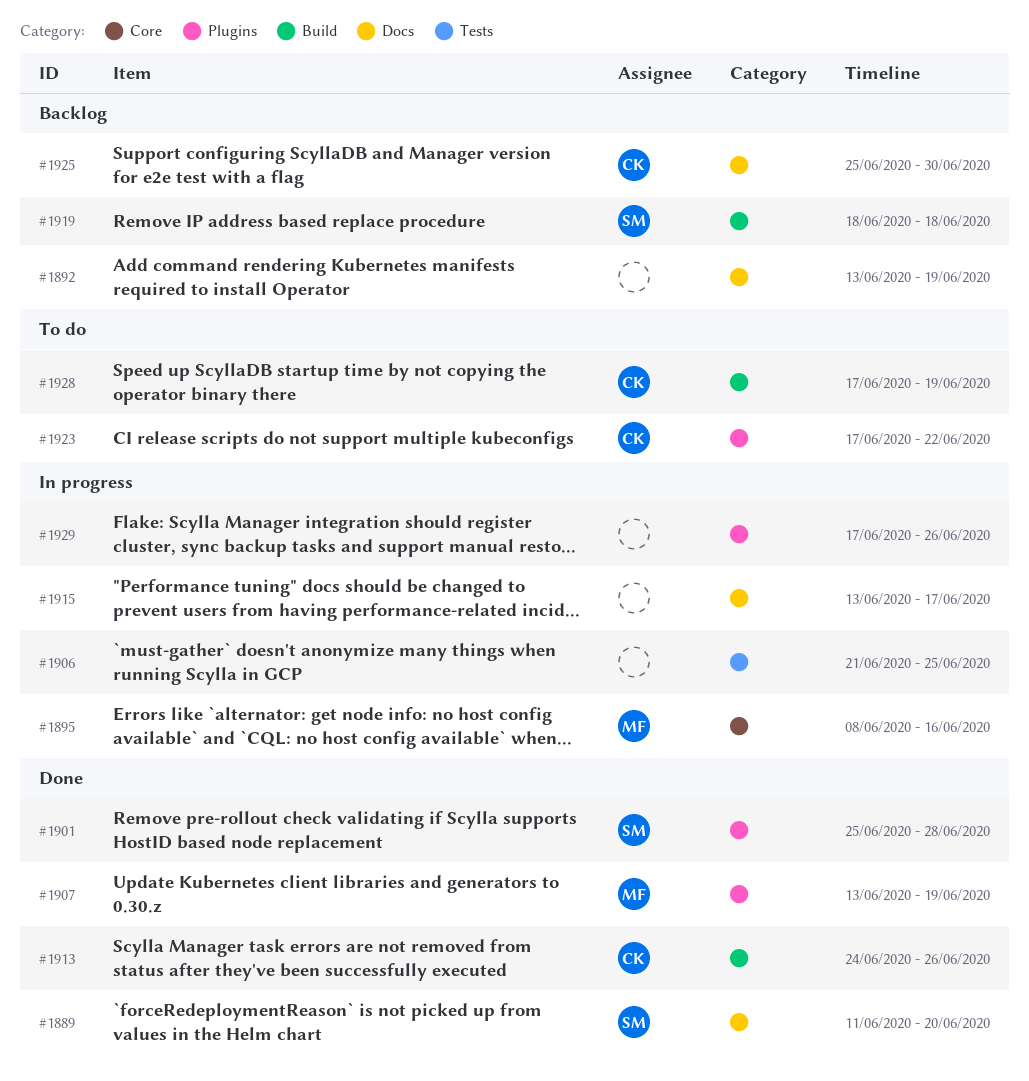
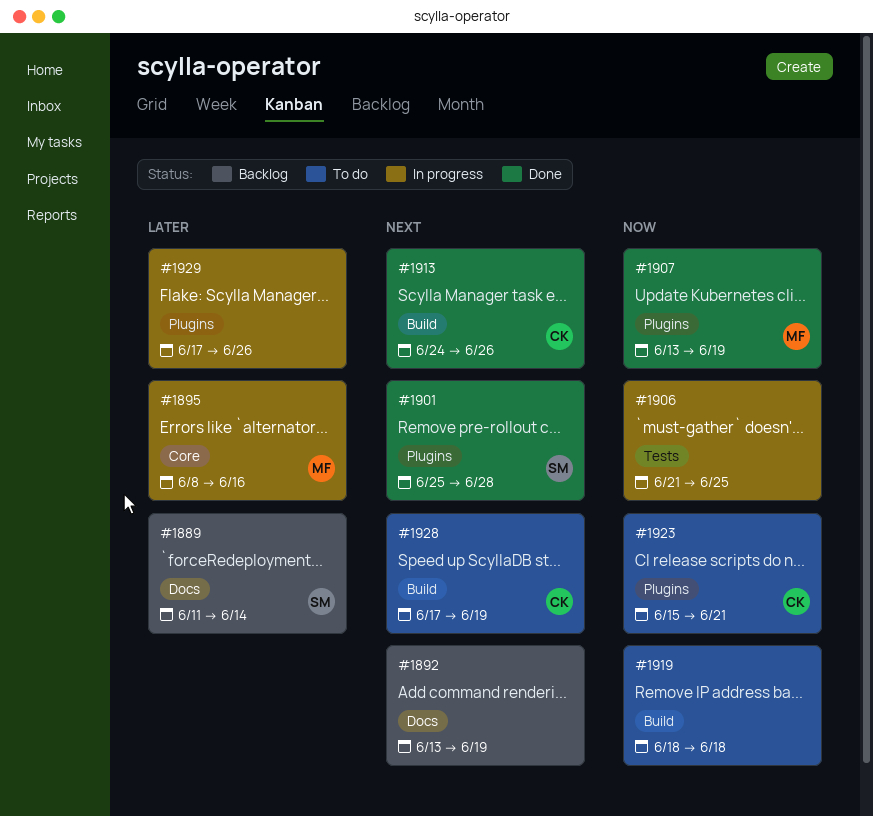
#1889, status: Done -> Backlog
#1889, due: Jun 20 -> Jun 14
#1915: present -> none
#1919, status: Backlog -> To do
#1919, owner: SM -> none
#1923, start: Jun 17 -> Jun 15
#1923, due: Jun 22 -> Jun 21
#1925: present -> none

